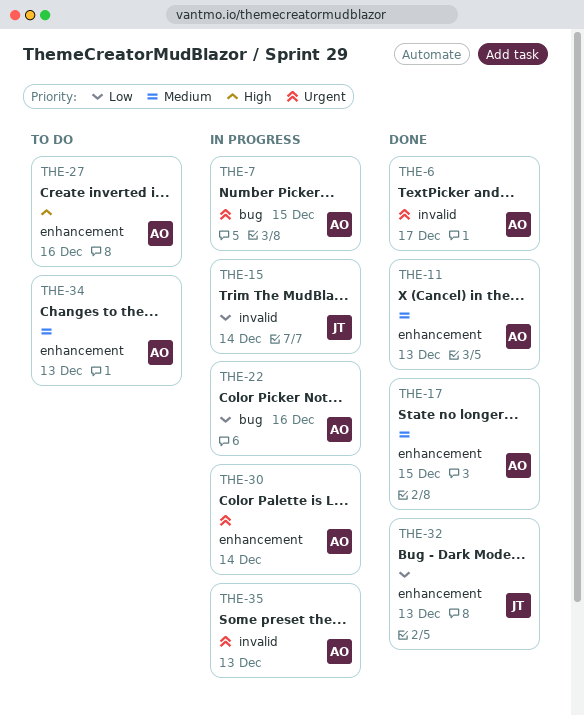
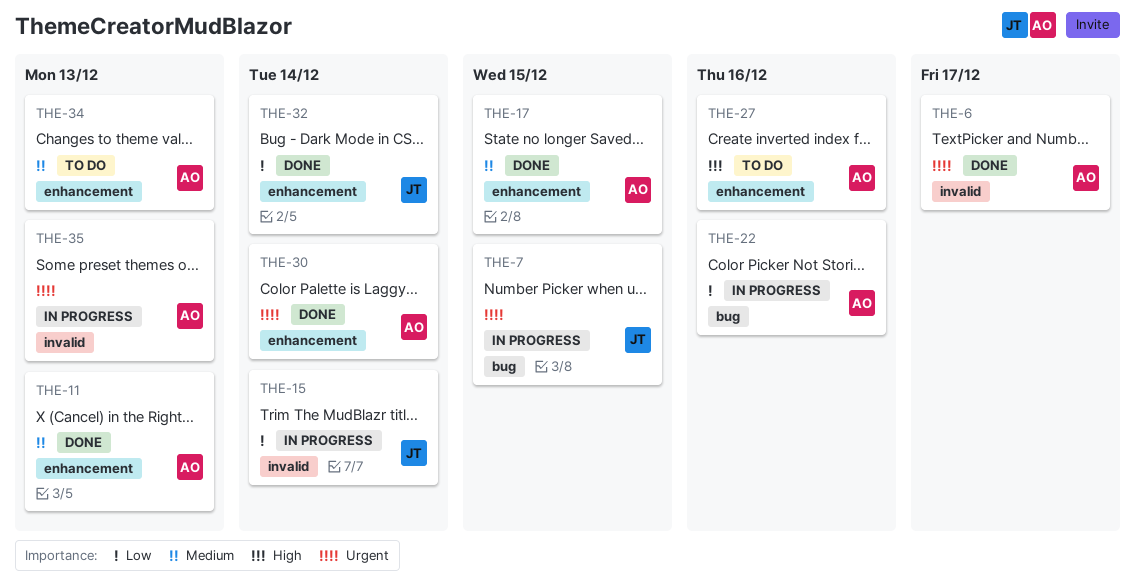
THE-7, owner: AO -> JT
THE-30, status: In progress -> Done
THE-32, due: Dec 13 -> Dec 14

